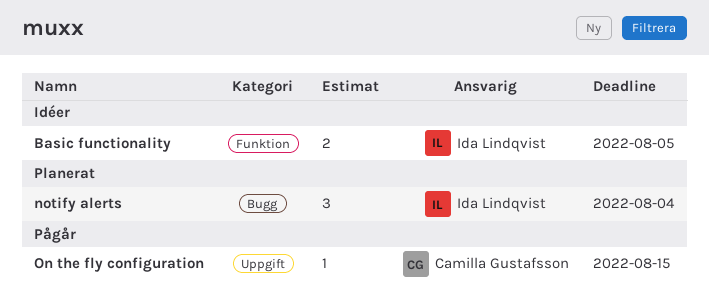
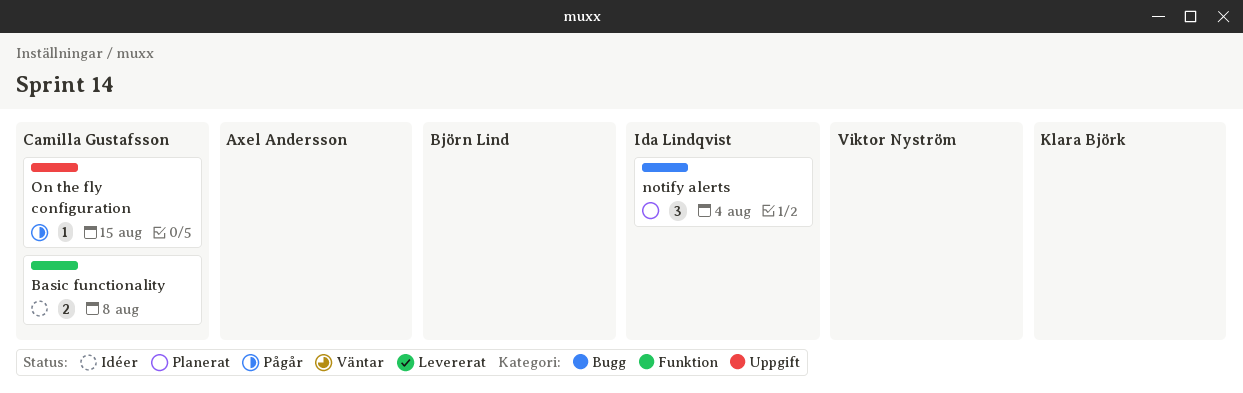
Basic functionality, owner: Ida Lindqvist -> Camilla Gustafsson
Basic functionality, due: Aug 5 -> Aug 8

